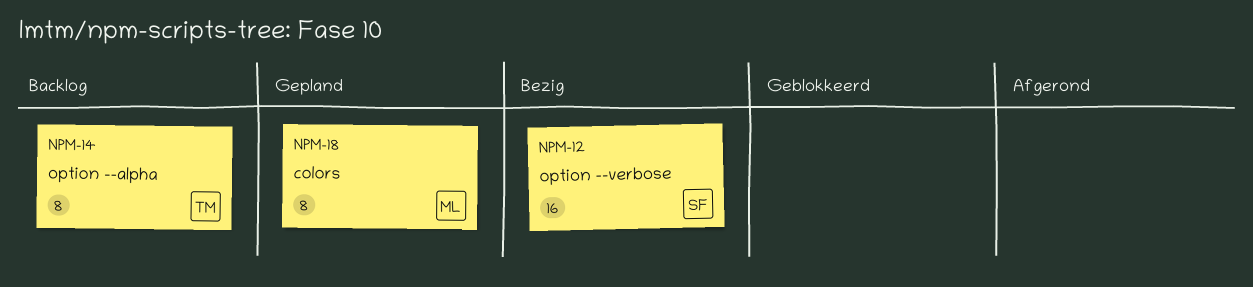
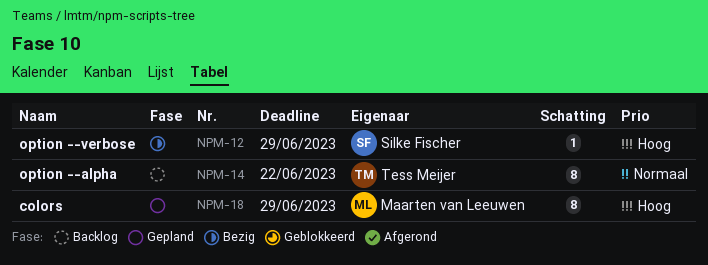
NPM-12, estimate: 16 -> 1

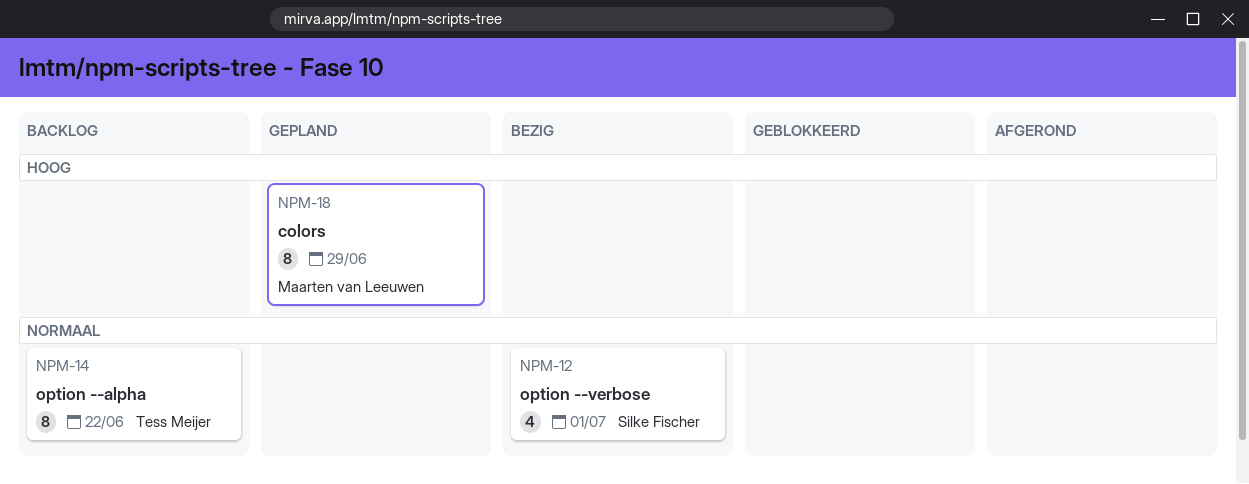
NPM-12, priority: Hoog -> Normaal
NPM-12, estimate: 1 -> 4
NPM-12, due: Jun 29 -> Jul 1

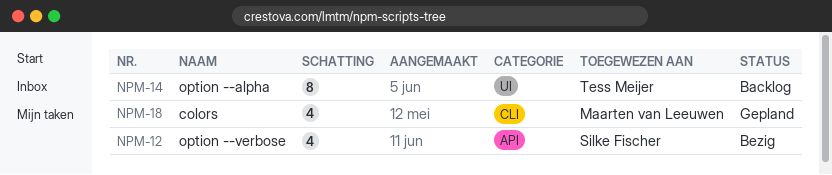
NPM-18, estimate: 8 -> 4

